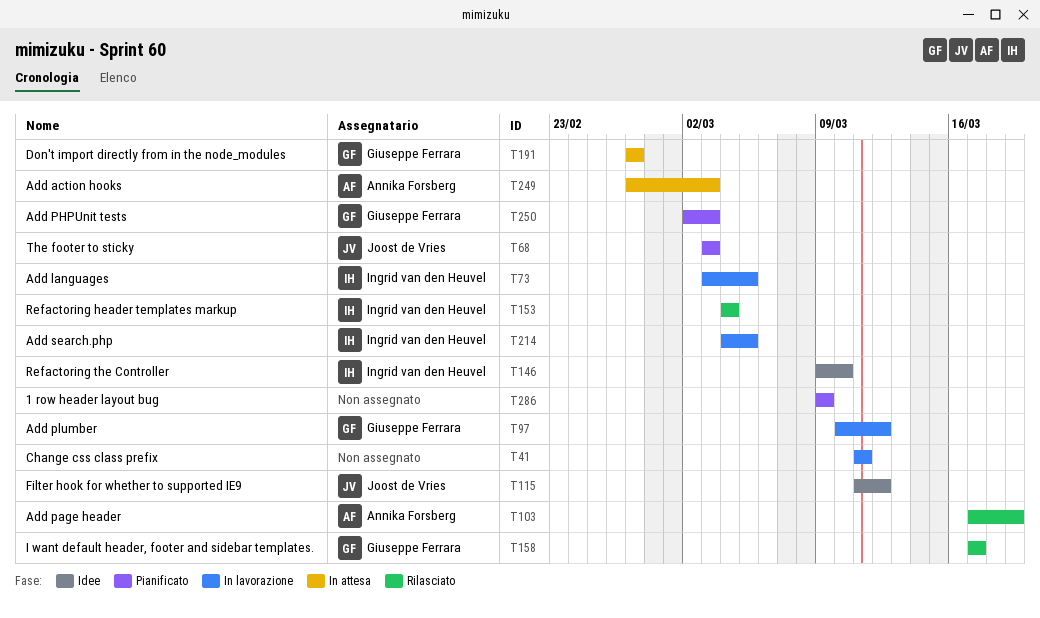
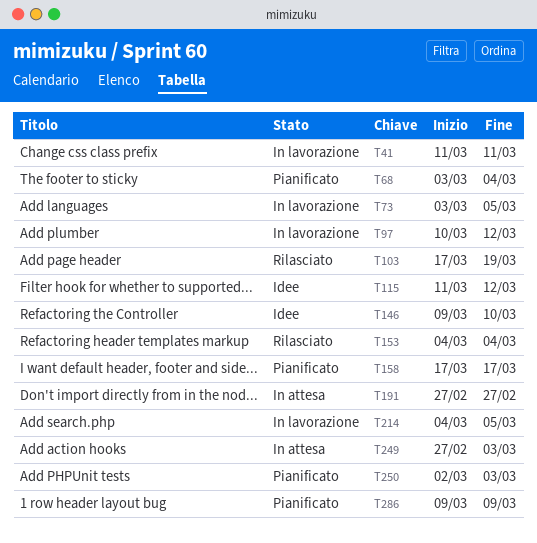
T68, due: Mar 3 -> Mar 4
T158, status: Rilasciato -> Pianificato

